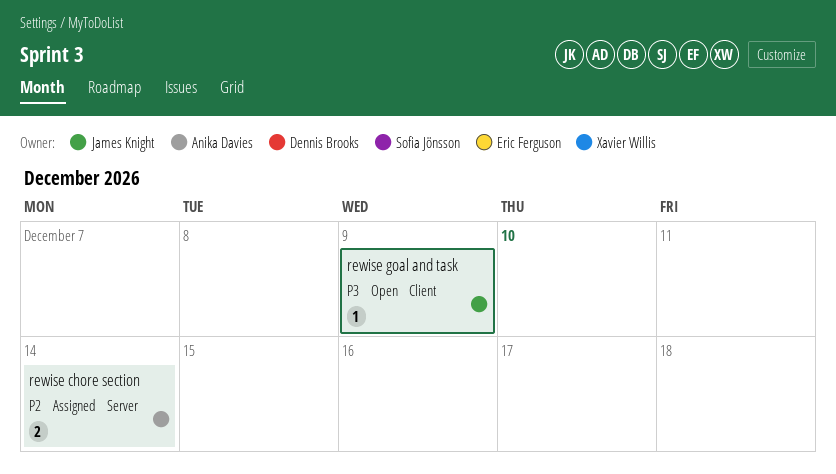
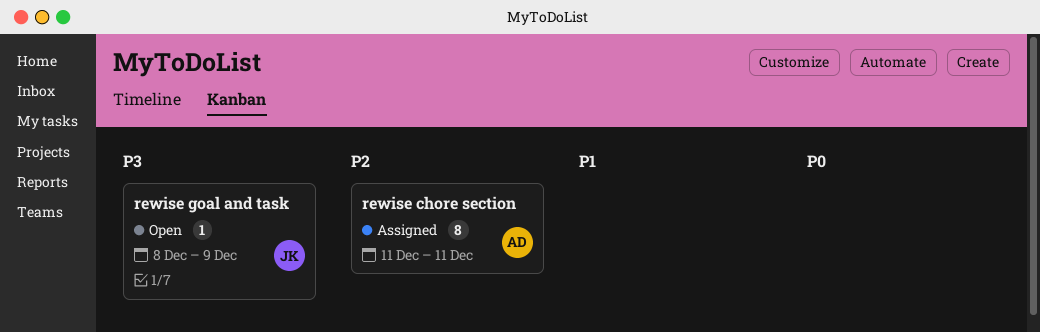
rewise chore section, estimate: 2 -> 8
rewise chore section, due: Dec 14 -> Dec 11

